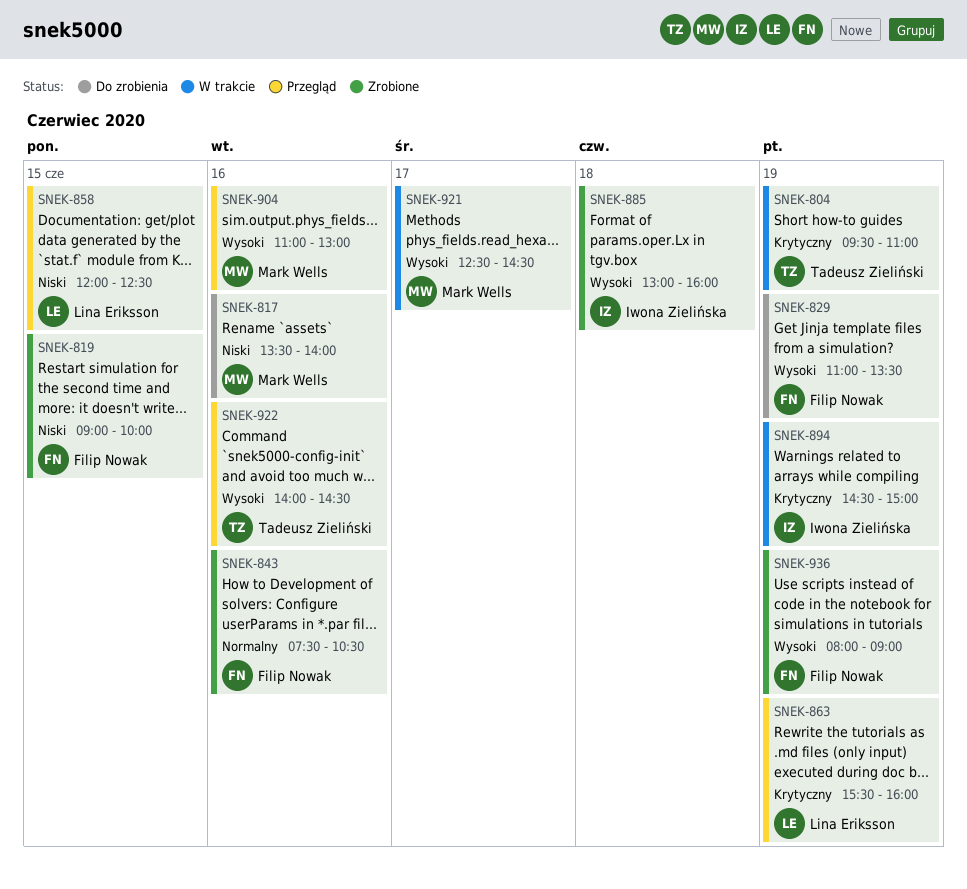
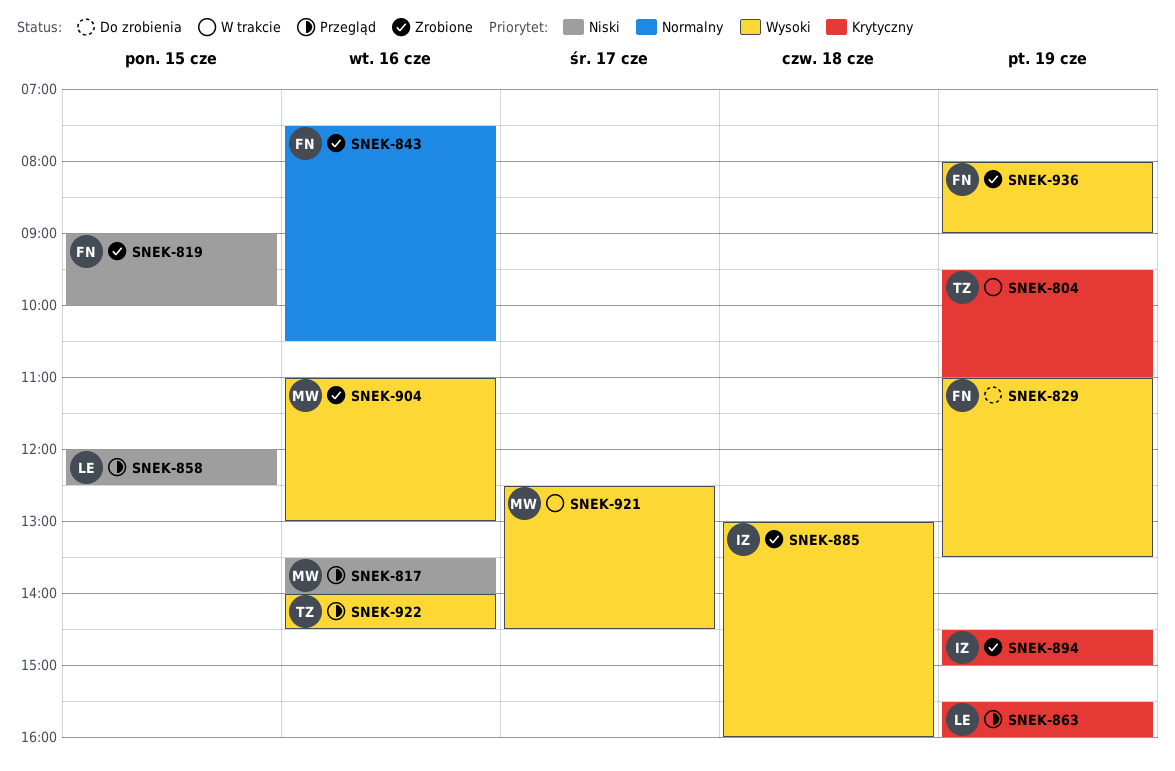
SNEK-817, status: Do zrobienia -> Przegląd
SNEK-894, status: W trakcie -> Zrobione
SNEK-904, status: Przegląd -> Zrobione

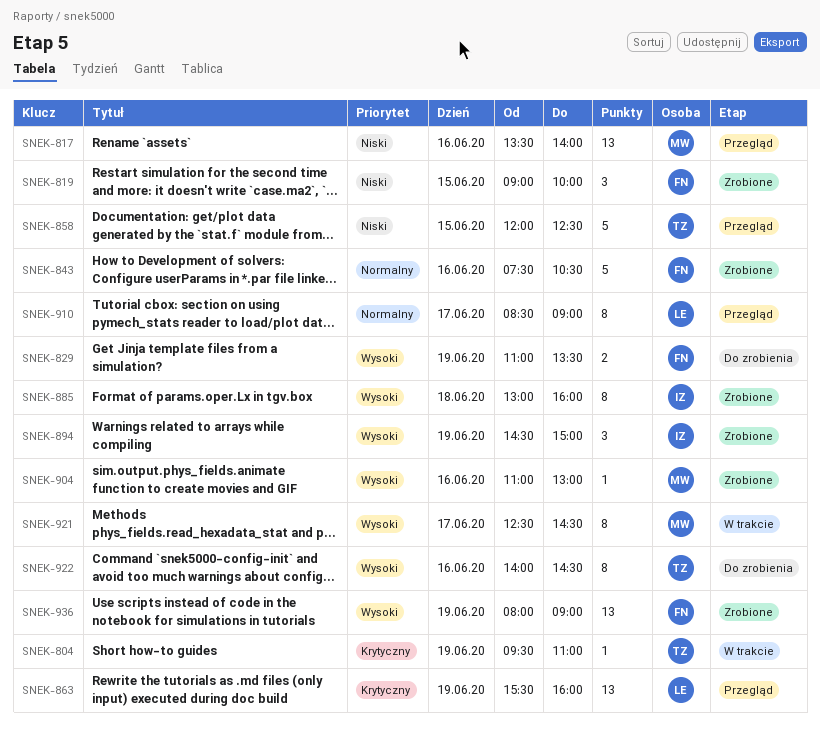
SNEK-858, owner: LE -> TZ
SNEK-894, priority: Krytyczny -> Wysoki
SNEK-910: none -> present
SNEK-922, status: Przegląd -> Do zrobienia

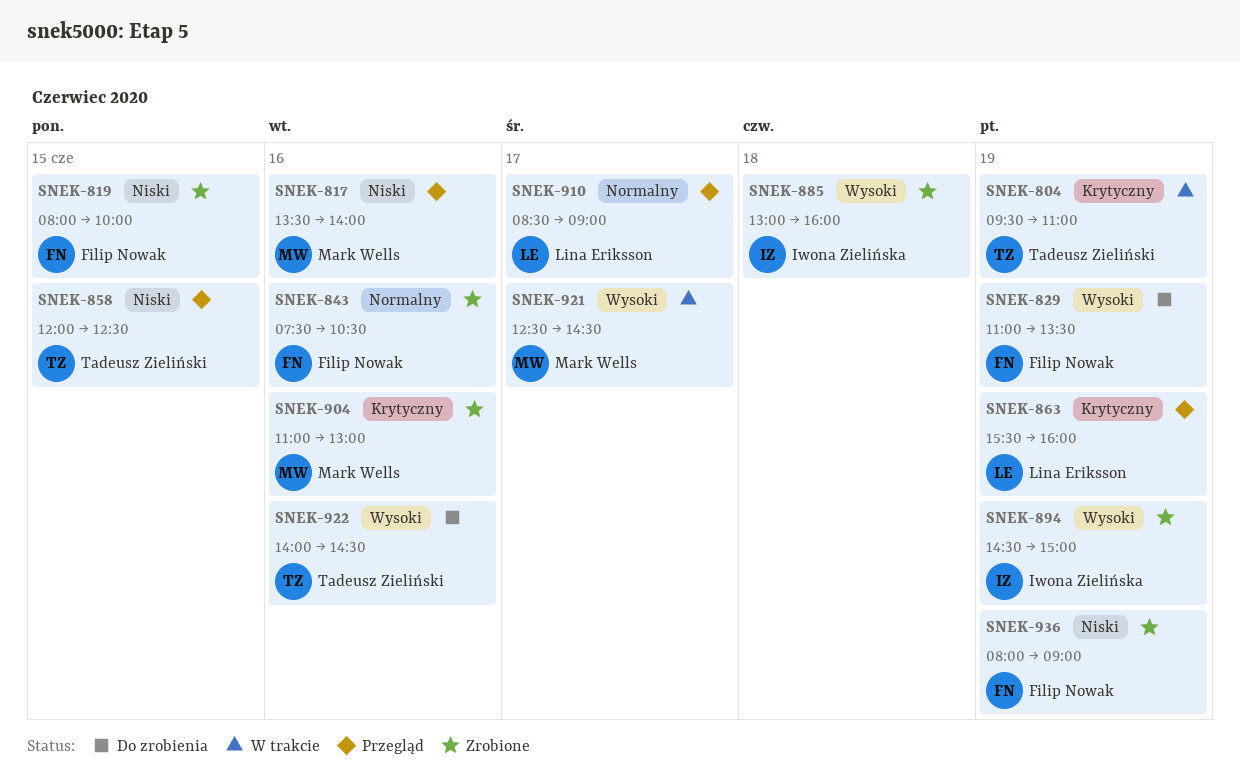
SNEK-819, begins: 09:00 -> 08:00
SNEK-904, priority: Wysoki -> Krytyczny
SNEK-936, priority: Wysoki -> Niski

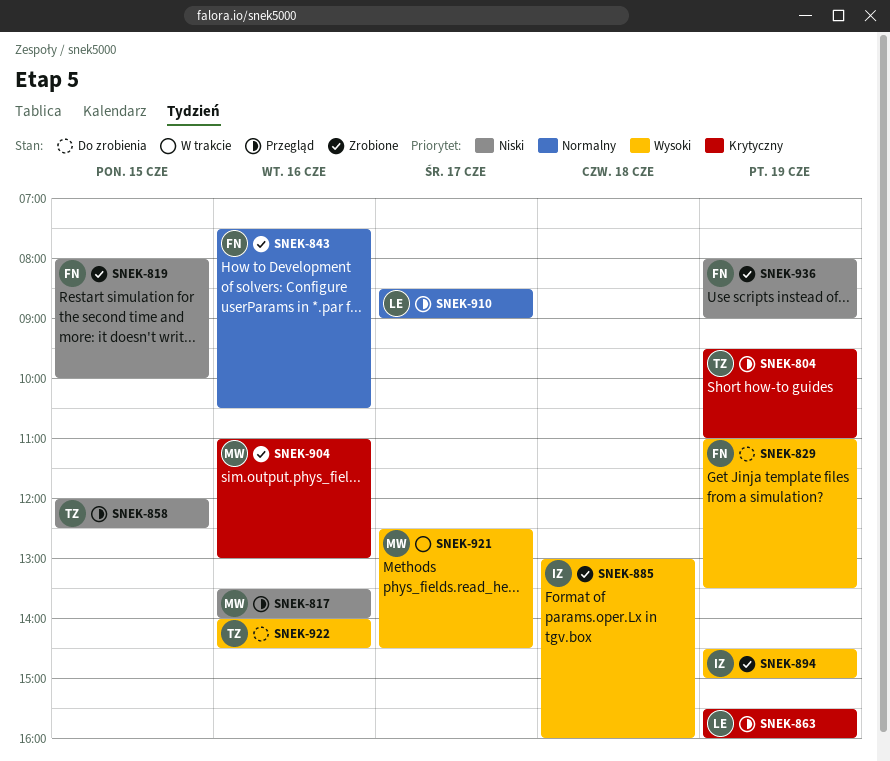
SNEK-804, status: W trakcie -> Przegląd

